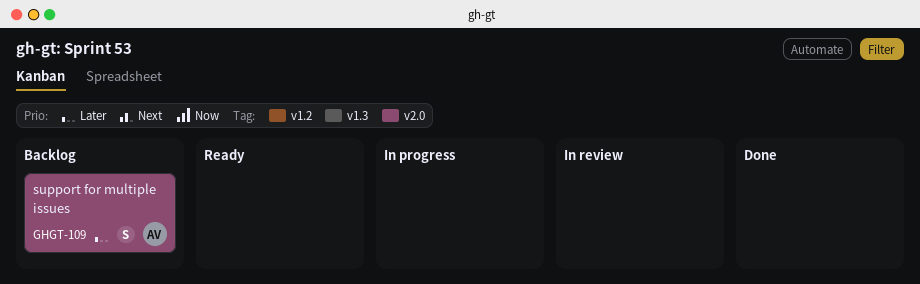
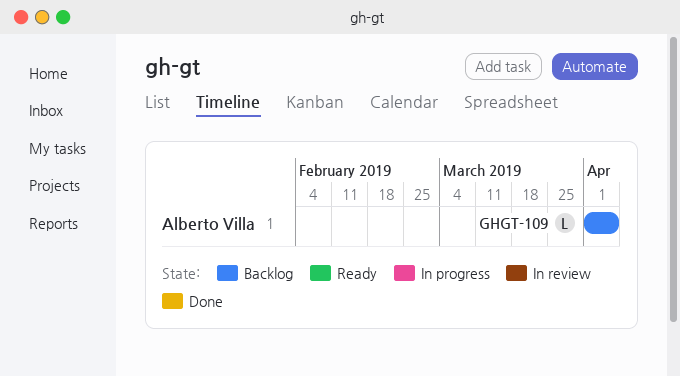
GHGT-109, estimate: S -> L

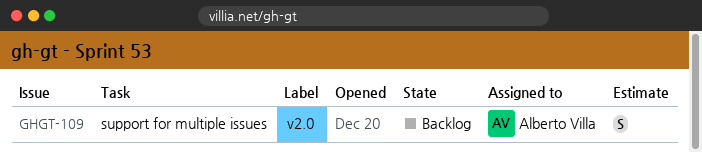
GHGT-109, estimate: L -> S

